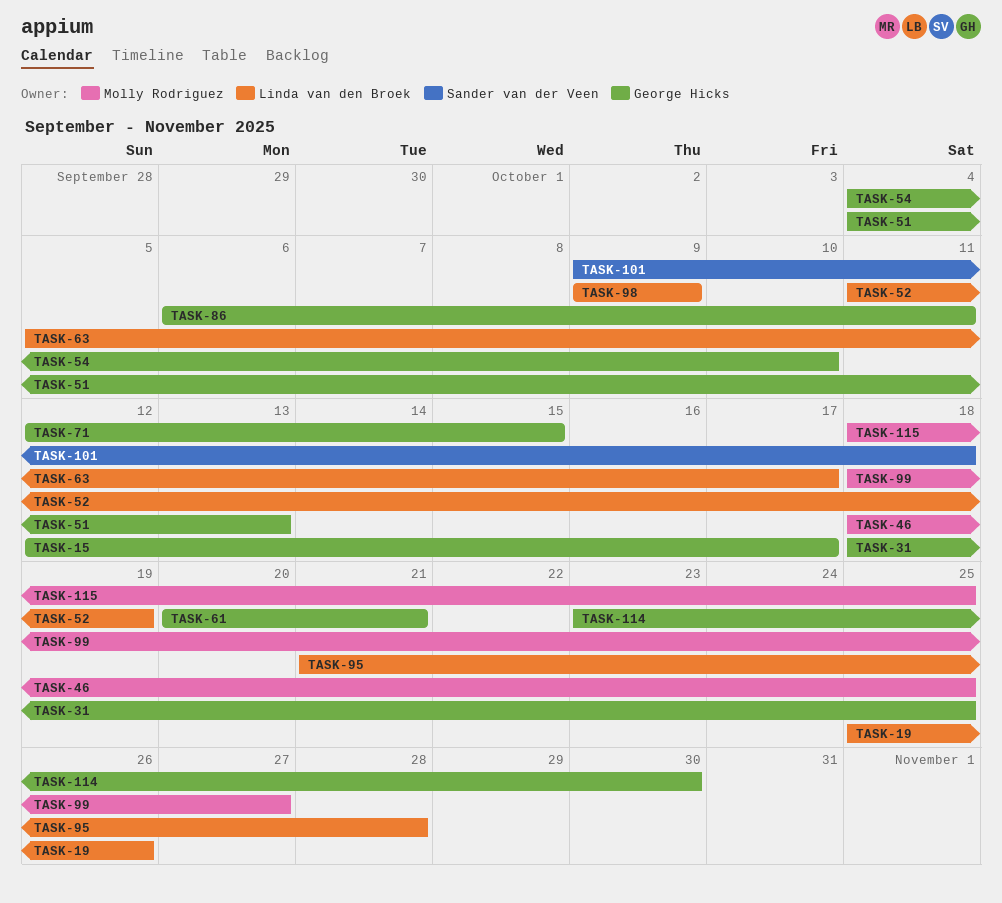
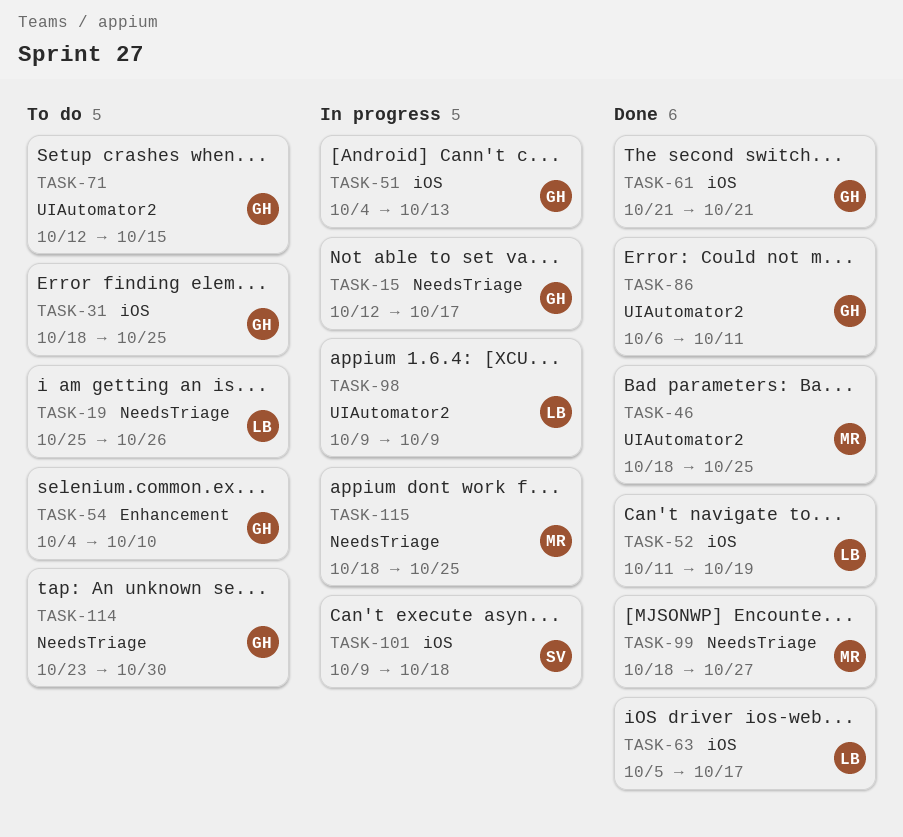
TASK-61, start: Oct 20 -> Oct 21
TASK-95: present -> none

